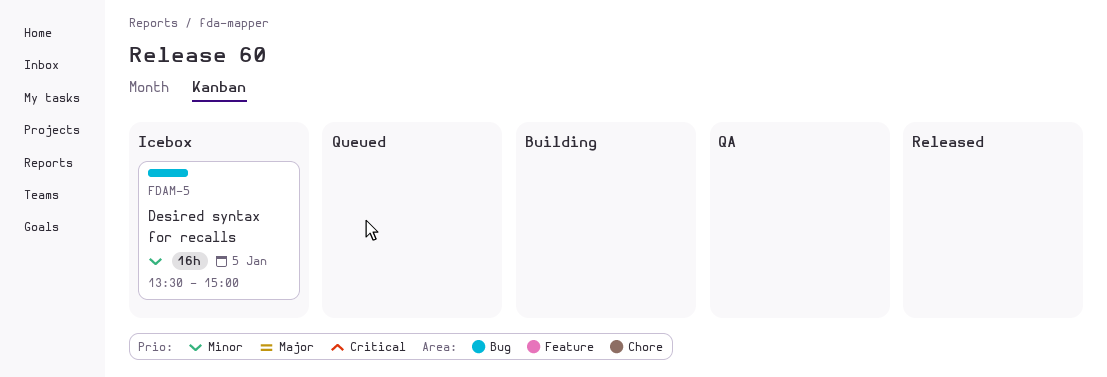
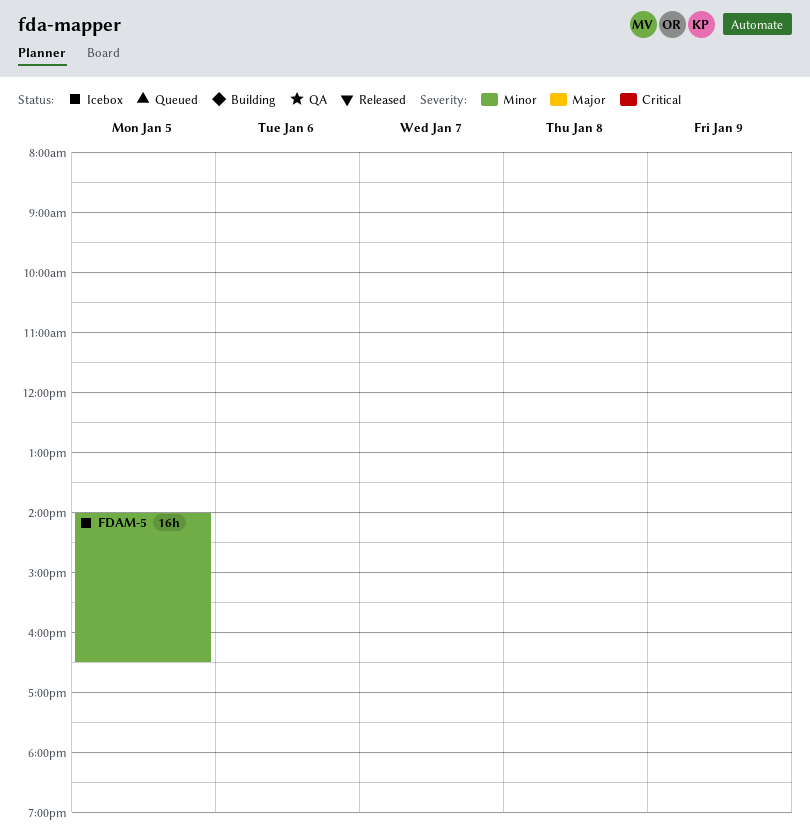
FDAM-5, begins: 13:30 -> 14:00
FDAM-5, ends: 15:00 -> 16:30

